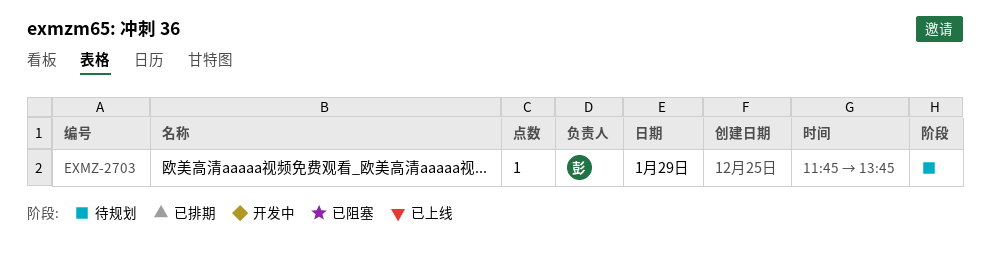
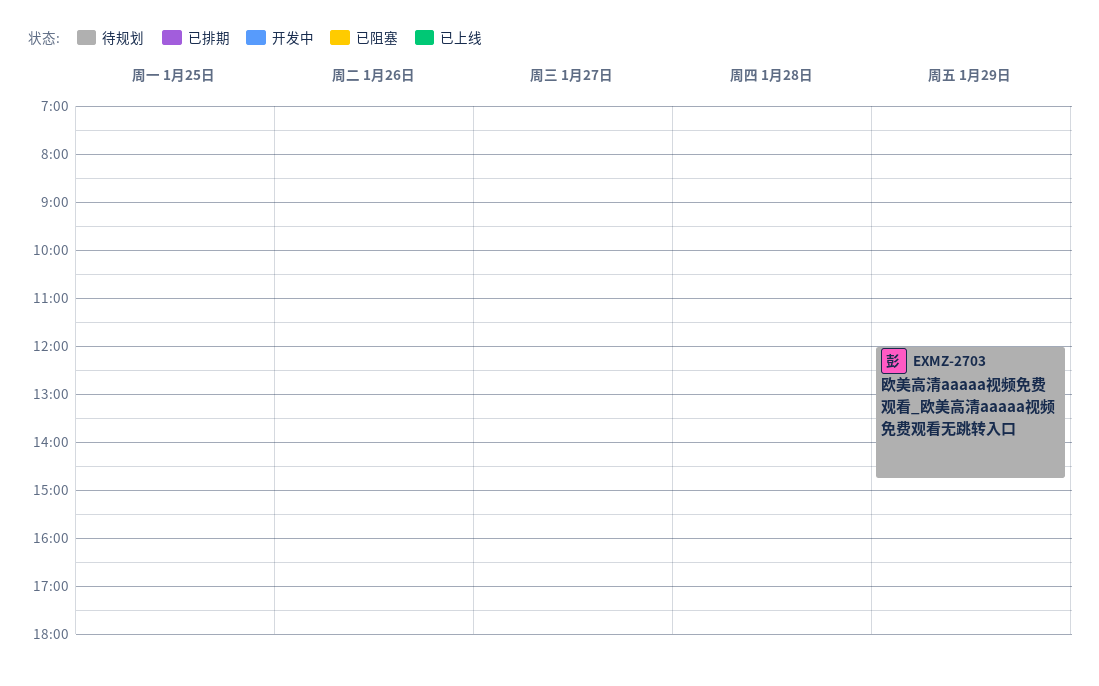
EXMZ-2703, begins: 11:45 -> 12:00
EXMZ-2703, ends: 13:45 -> 14:45

